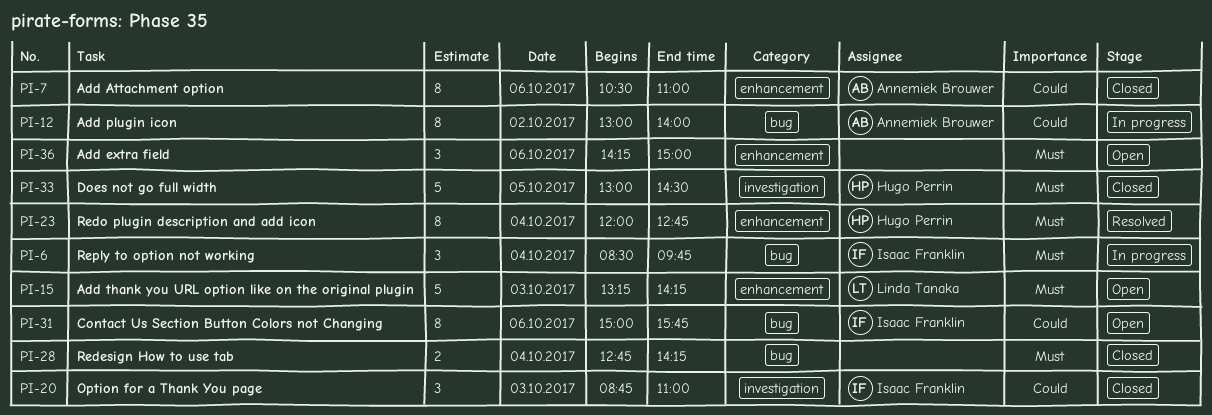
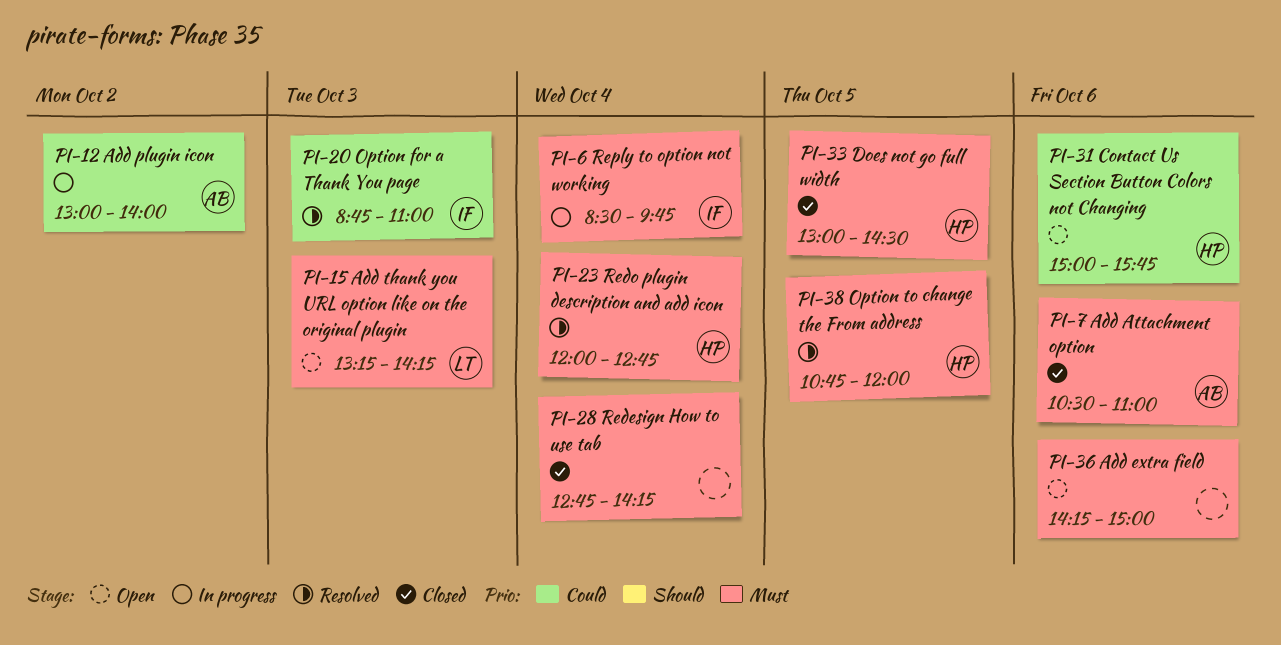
PI-7, priority: Could -> Must
PI-20, status: Closed -> Resolved
PI-31, owner: Isaac Franklin -> Hugo Perrin
PI-38: none -> present

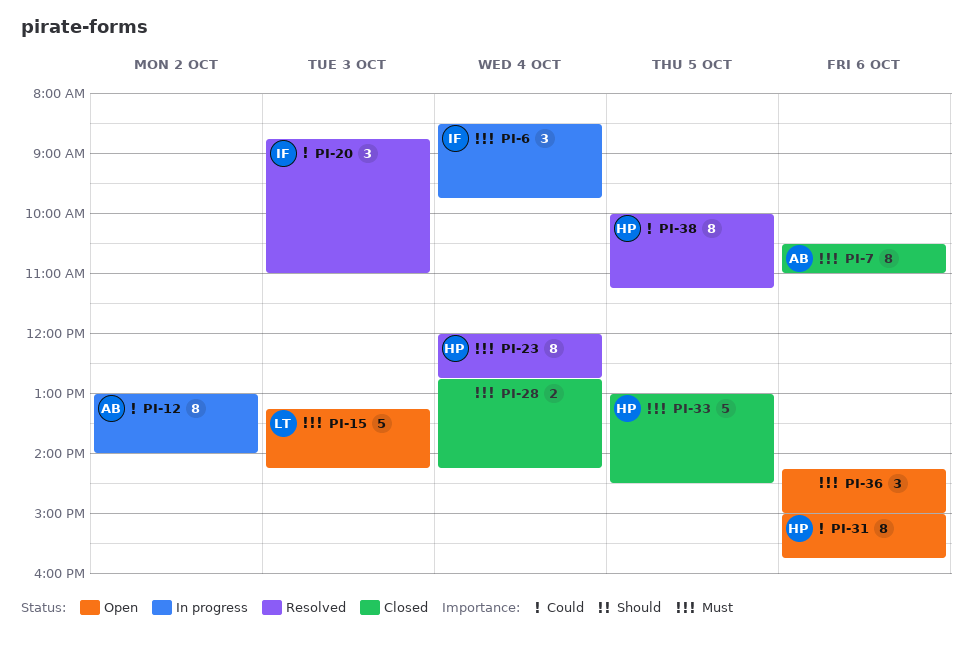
PI-38, priority: Must -> Could
PI-38, begins: 10:45 -> 10:00
PI-38, ends: 12:00 -> 11:15

